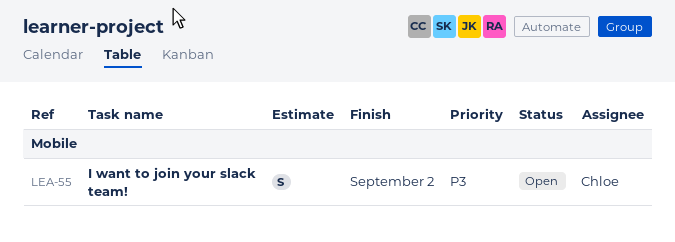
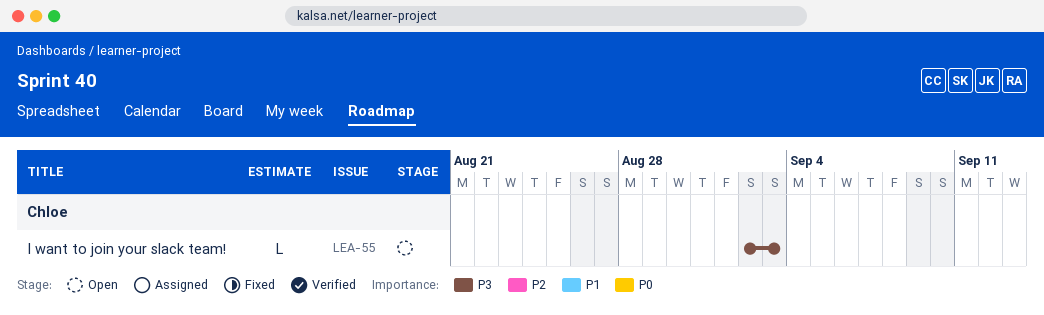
LEA-55, estimate: S -> L
LEA-55, due: Sep 2 -> Sep 3

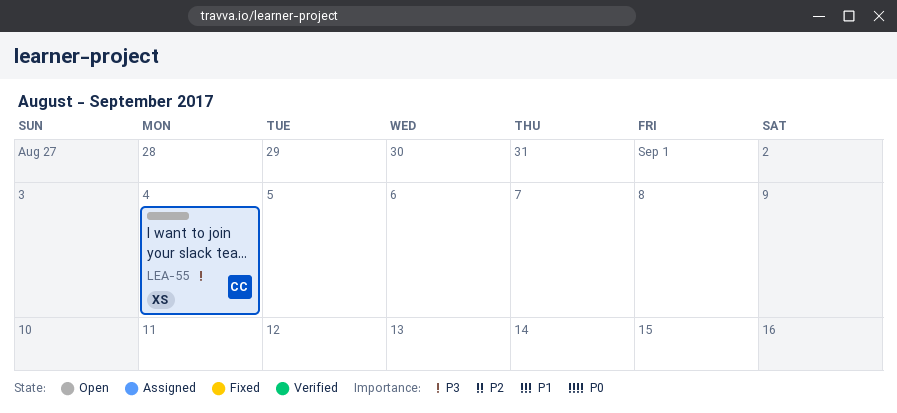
LEA-55, estimate: L -> XS
LEA-55, due: Sep 3 -> Sep 4

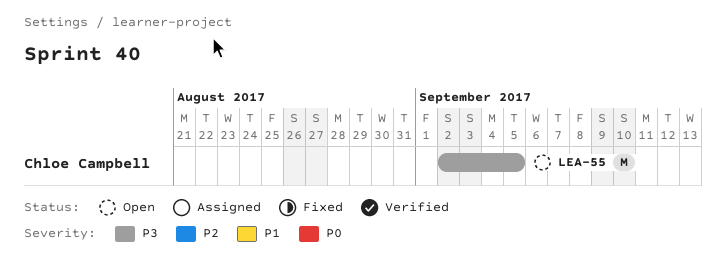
LEA-55, estimate: XS -> M
LEA-55, due: Sep 4 -> Sep 5

